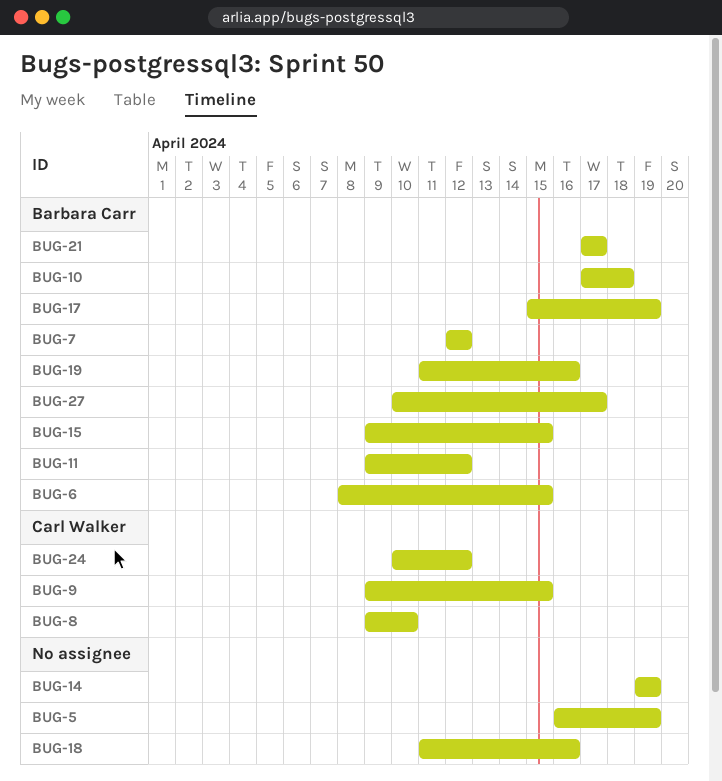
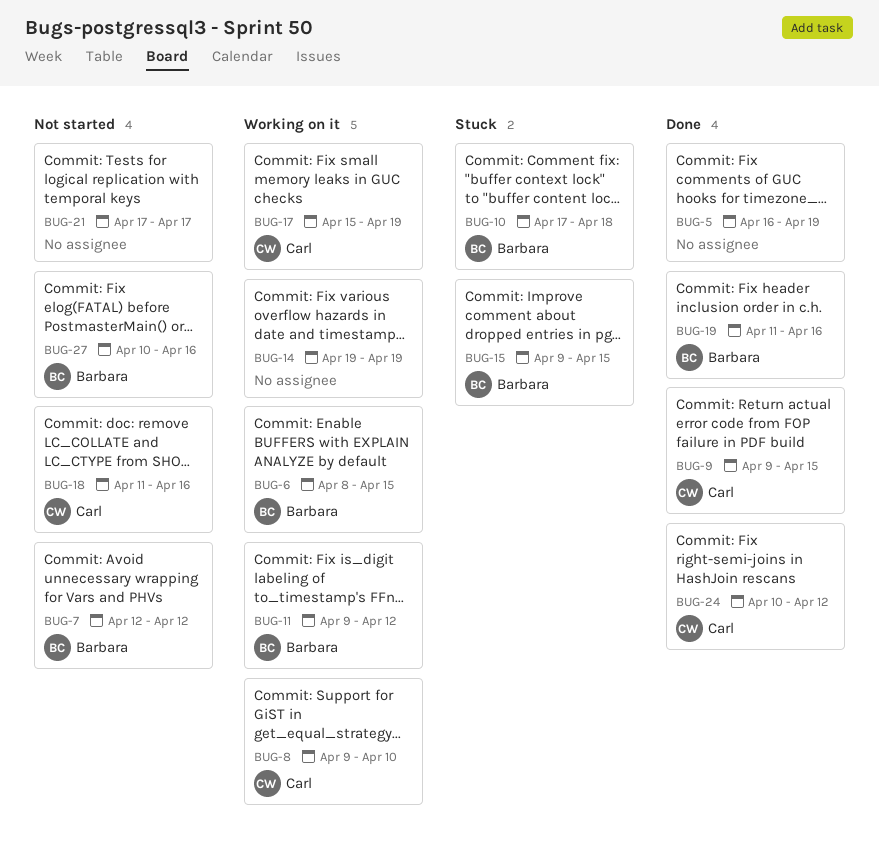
BUG-17, owner: Barbara Carr -> Carl Walker
BUG-18, owner: none -> Carl Walker
BUG-21, owner: Barbara Carr -> none
BUG-27, due: Apr 17 -> Apr 16

